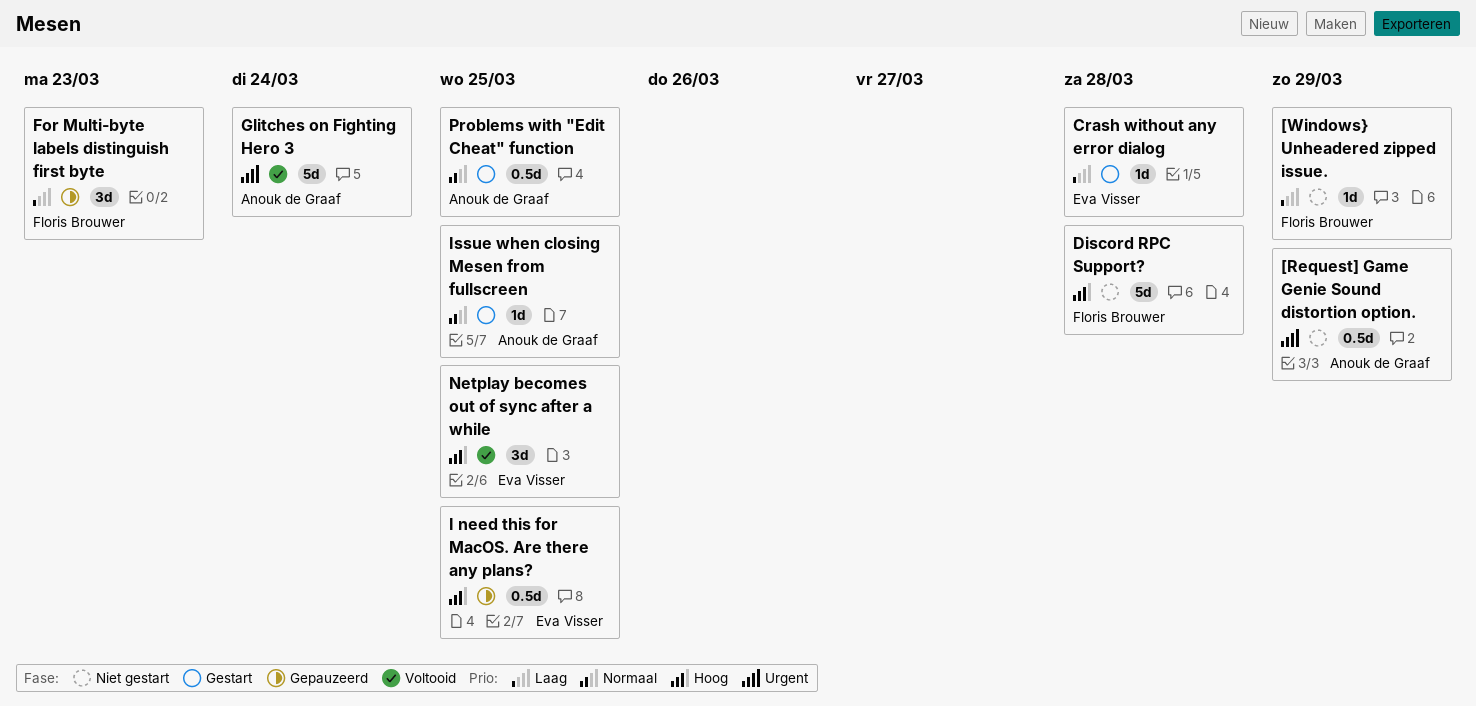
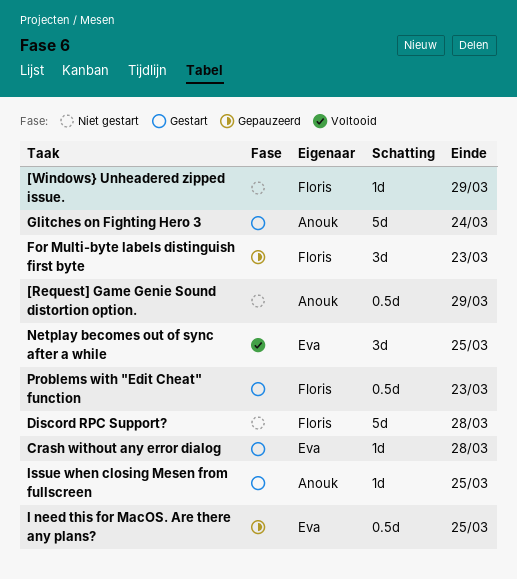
Glitches on Fighting Hero 3, status: Voltooid -> Gestart
Problems with "Edit Cheat" function, owner: Anouk de Graaf -> Floris Brouwer
Problems with "Edit Cheat" function, due: Mar 25 -> Mar 23

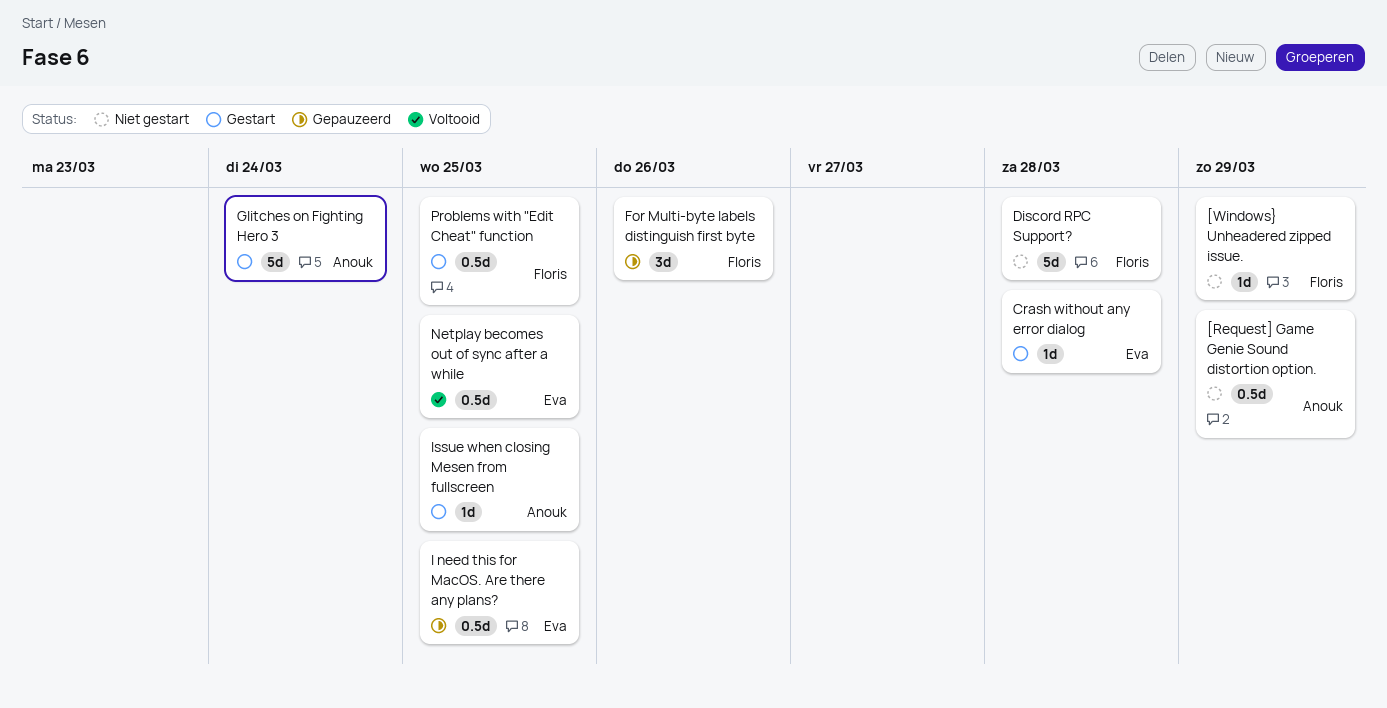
For Multi-byte labels distinguish first byte, due: Mar 23 -> Mar 26
Netplay becomes out of sync after a while, estimate: 3d -> 0.5d
Problems with "Edit Cheat" function, due: Mar 23 -> Mar 25

